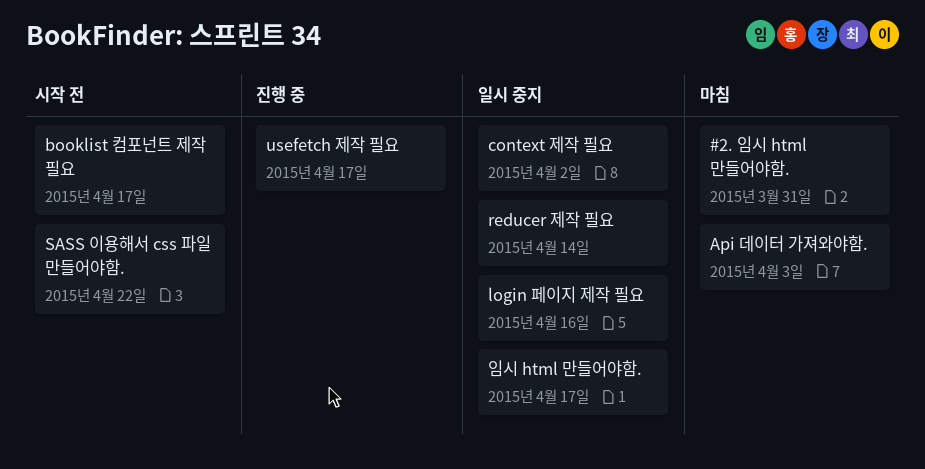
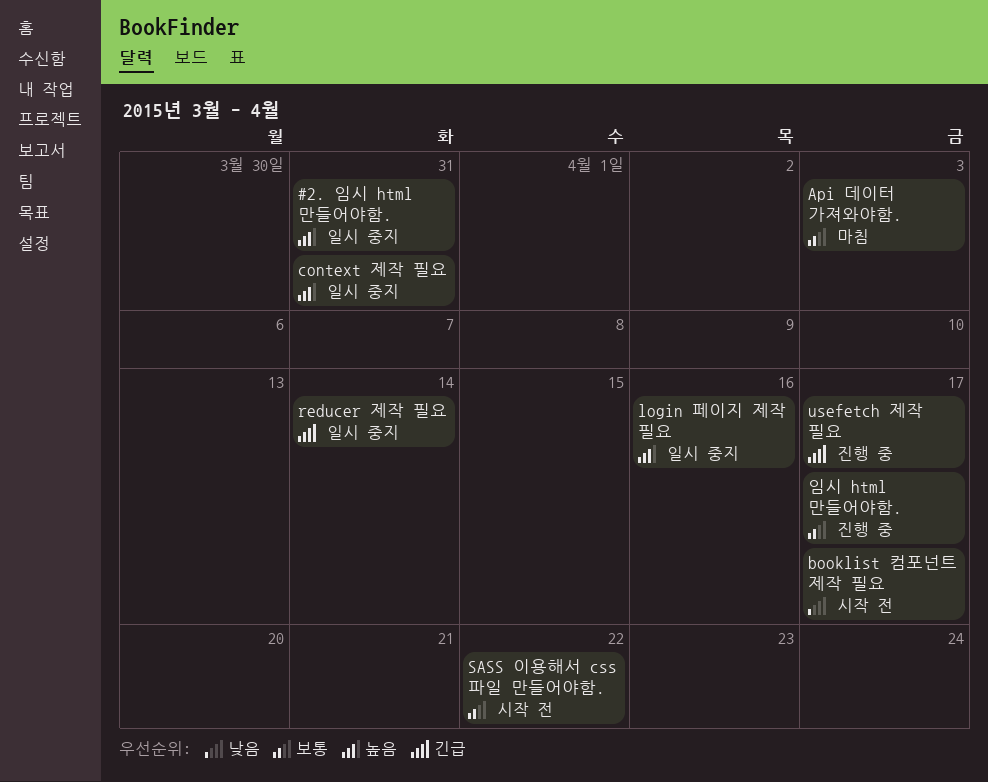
#2. 임시 html 만들어야함., status: 마침 -> 일시 중지
context 제작 필요, due: Apr 2 -> Mar 31
임시 html 만들어야함., status: 일시 중지 -> 진행 중

